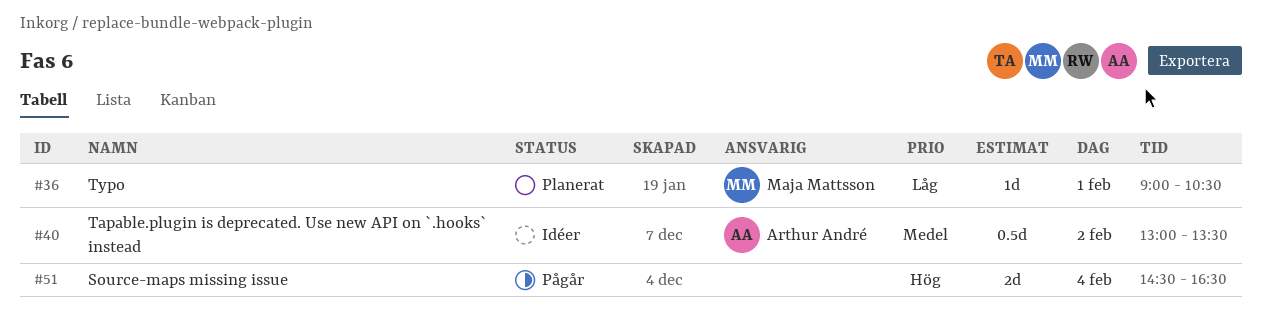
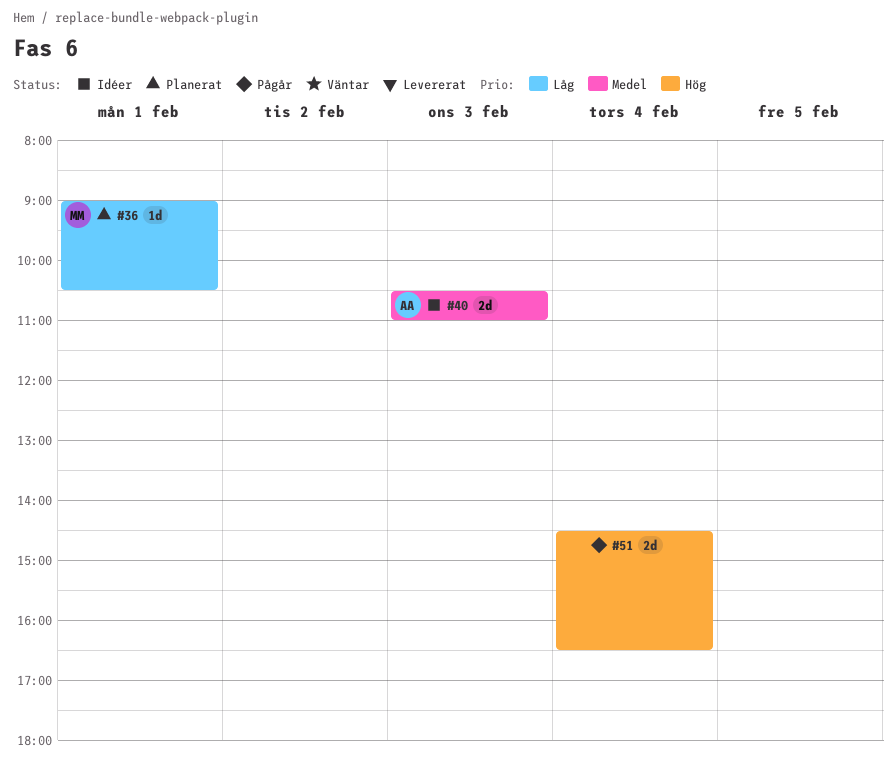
#40, estimate: 0.5d -> 2d
#40, day: Feb 2 -> Feb 3
#40, begins: 13:00 -> 10:30
#40, ends: 13:30 -> 11:00

